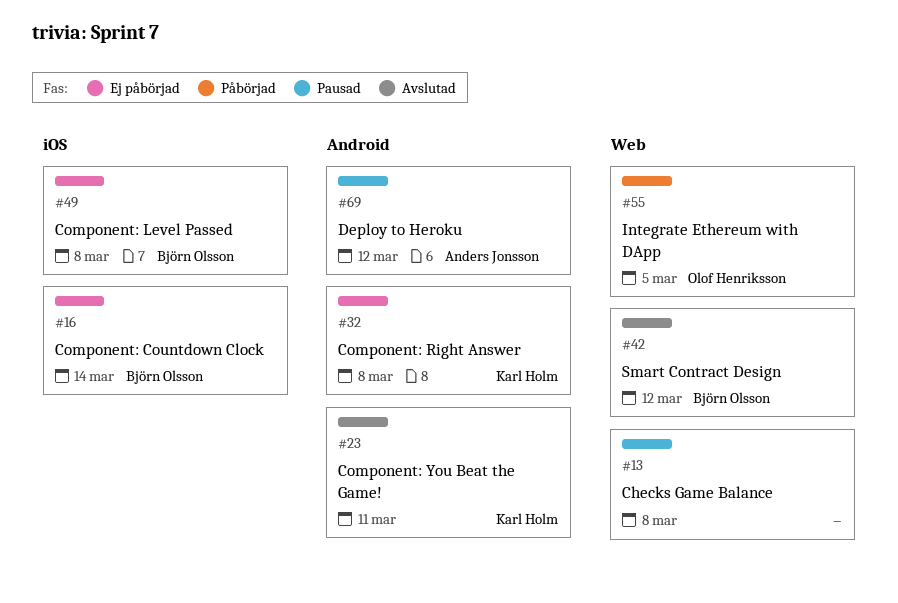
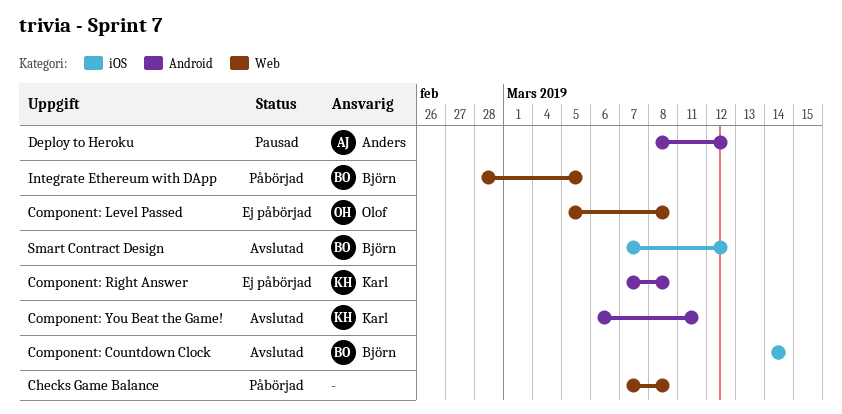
Checks Game Balance, status: Pausad -> Påbörjad
Component: Countdown Clock, status: Ej påbörjad -> Avslutad
Component: Level Passed, owner: Björn Olsson -> Olof Henriksson
Component: Level Passed, label: iOS -> Web
Integrate Ethereum with DApp, owner: Olof Henriksson -> Björn Olsson
Smart Contract Design, label: Web -> iOS

